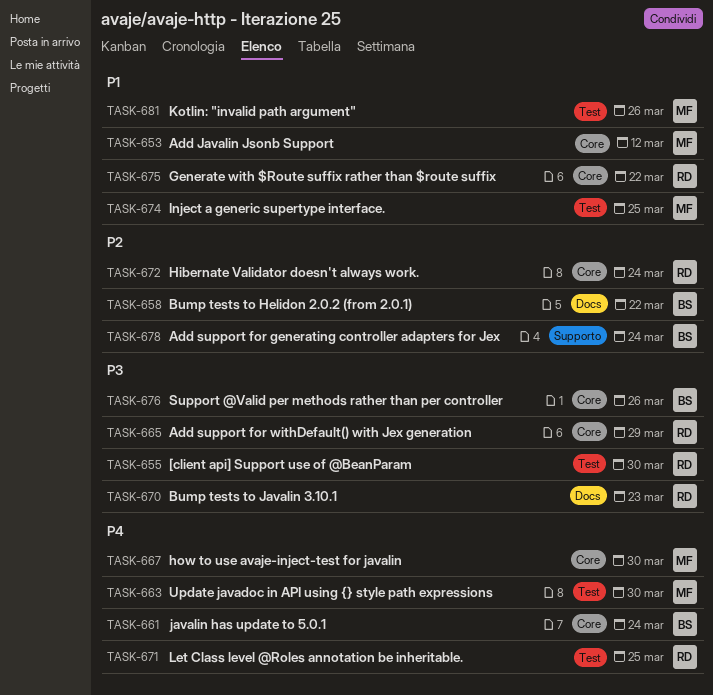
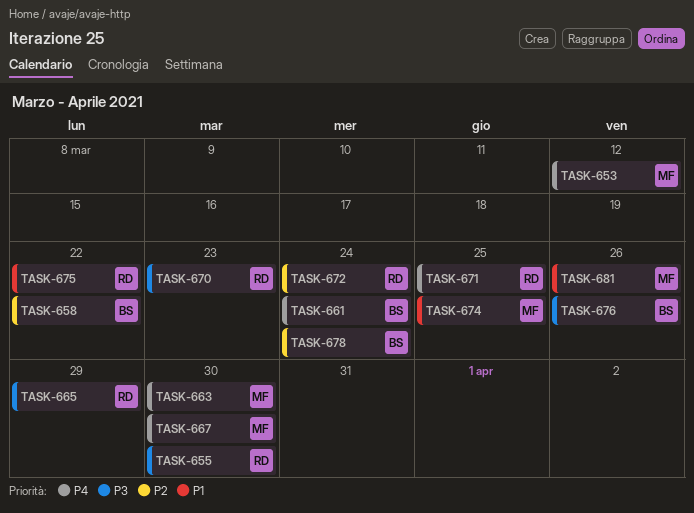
TASK-653, priority: P1 -> P4

